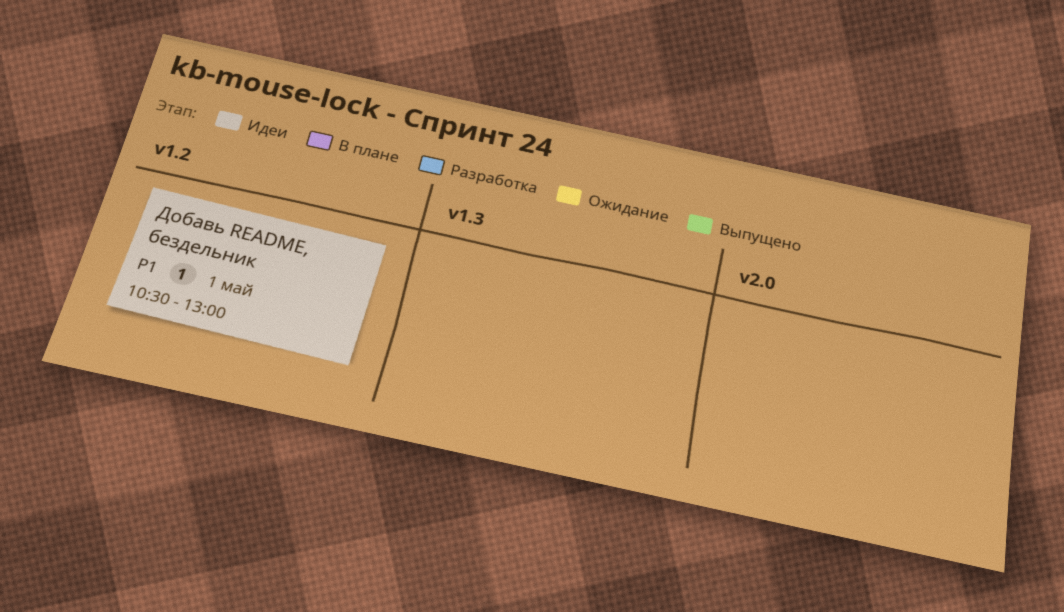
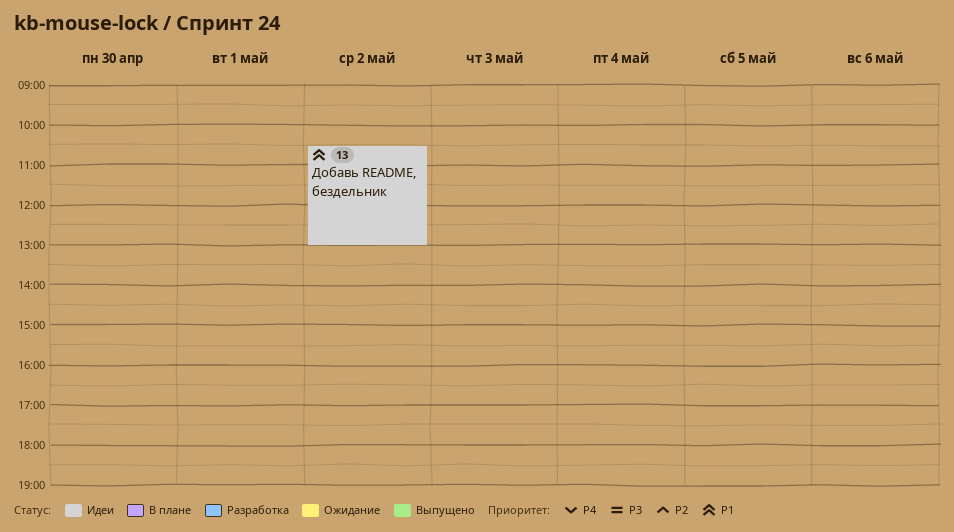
Добавь README, бездельник, estimate: 1 -> 13
Добавь README, бездельник, day: May 1 -> May 2

